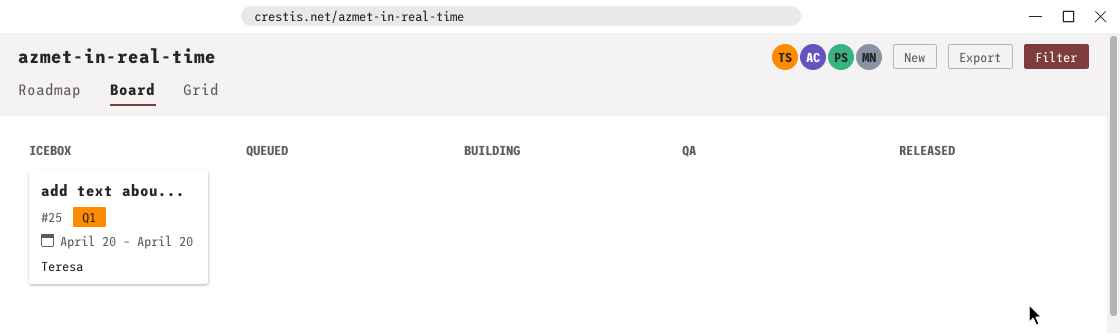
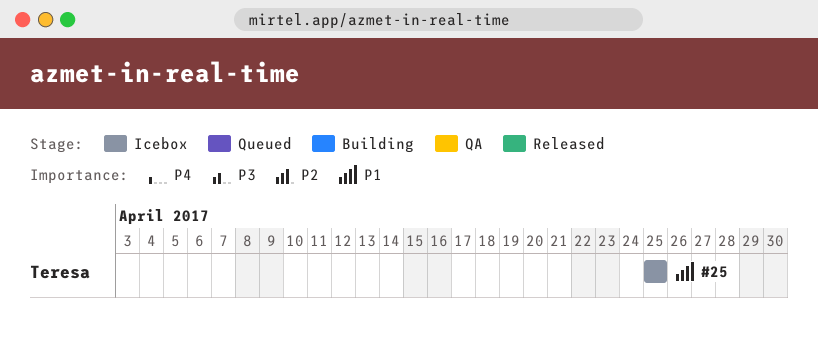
#25, start: Apr 20 -> Apr 25
#25, due: Apr 20 -> Apr 25

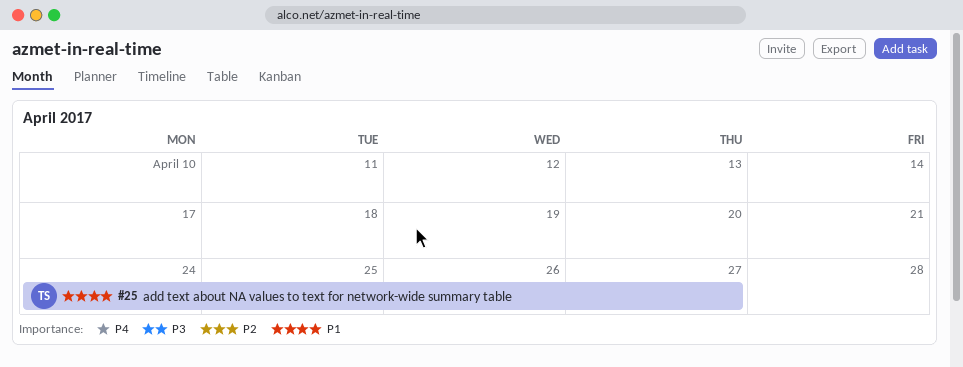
#25, start: Apr 25 -> Apr 24
#25, due: Apr 25 -> Apr 27

